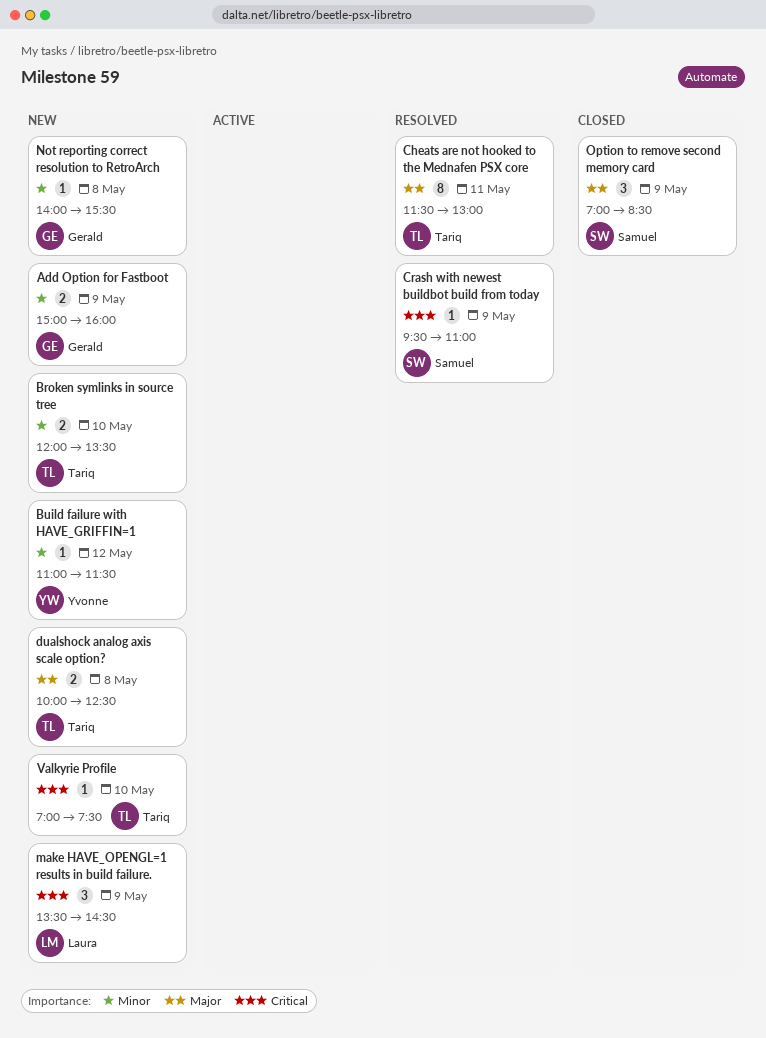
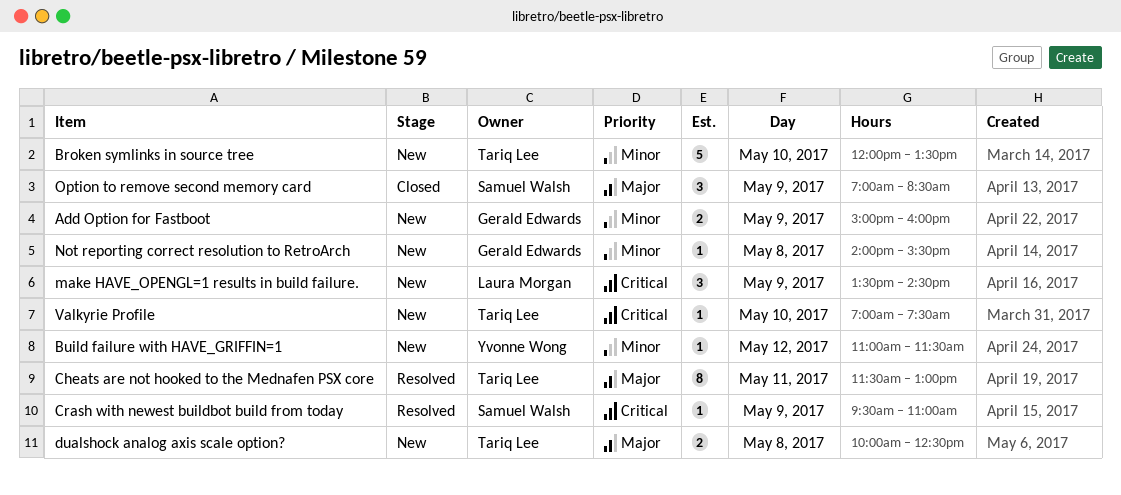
Broken symlinks in source tree, estimate: 2 -> 5

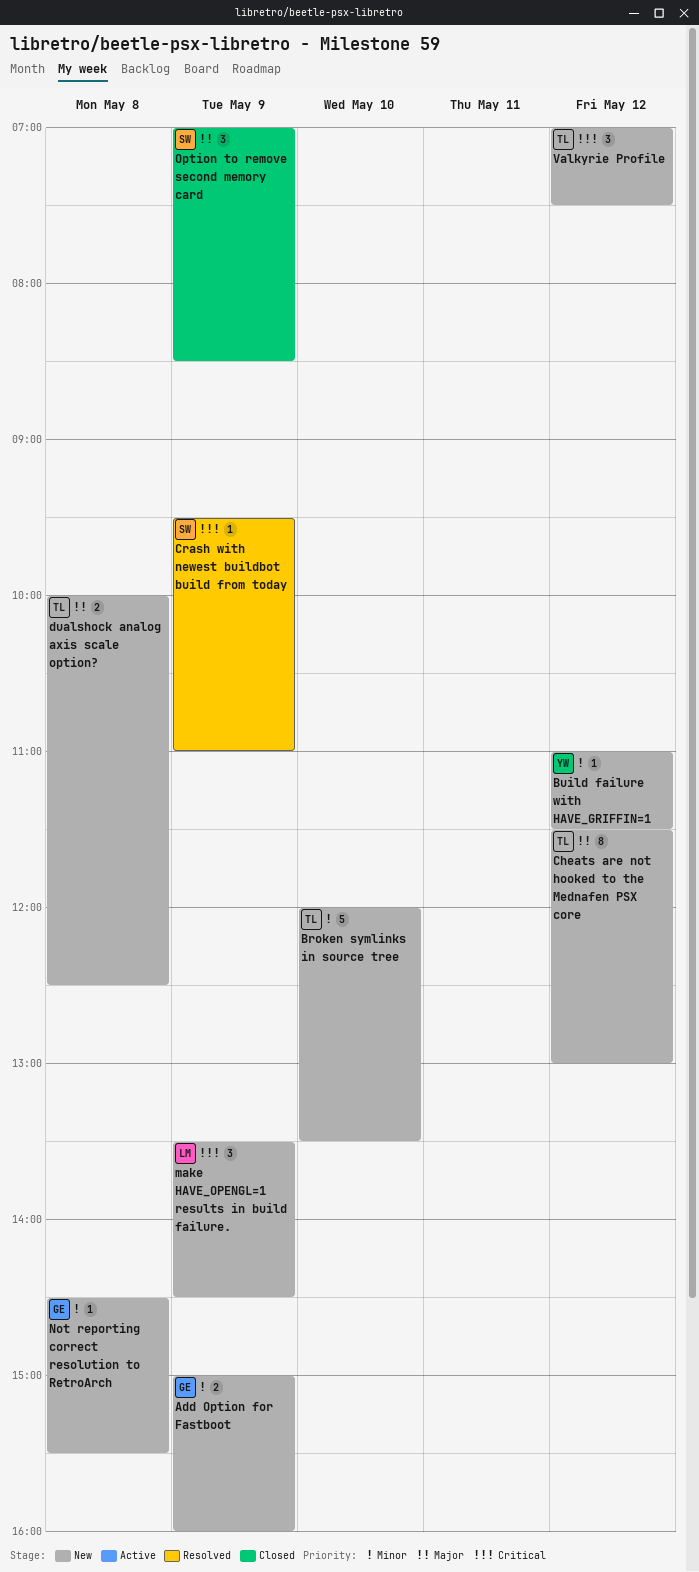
Cheats are not hooked to the Mednafen PSX core, status: Resolved -> New
Cheats are not hooked to the Mednafen PSX core, day: May 11 -> May 12
Not reporting correct resolution to RetroArch, begins: 14:00 -> 14:30
Valkyrie Profile, estimate: 1 -> 3
Valkyrie Profile, day: May 10 -> May 12

